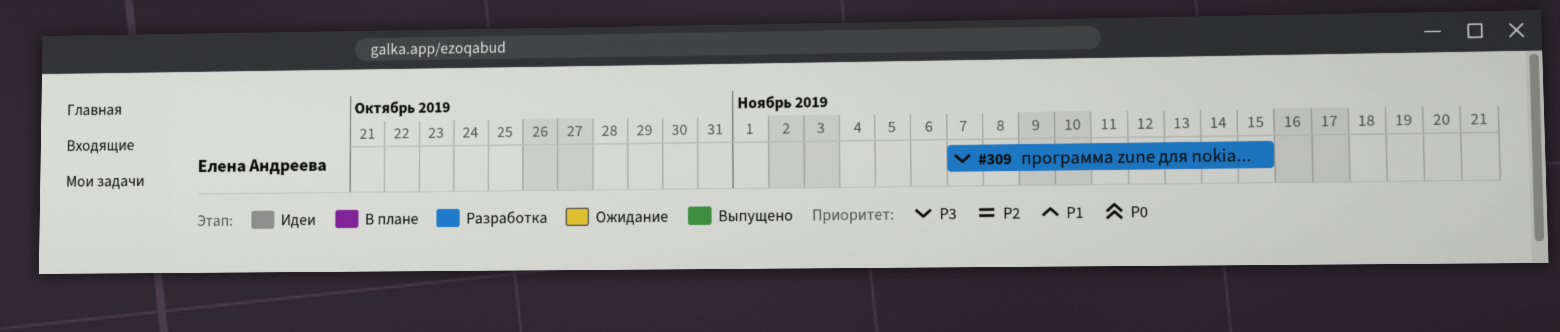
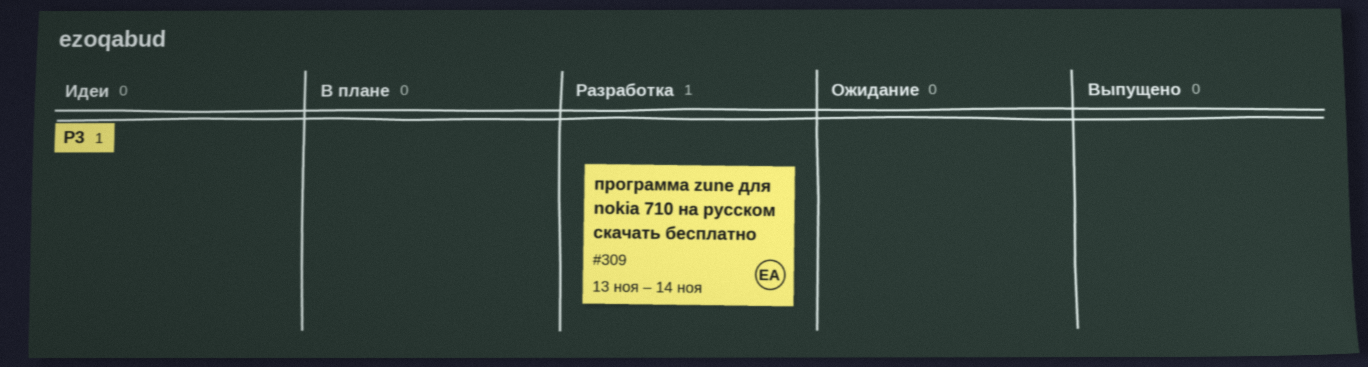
#309, start: Nov 7 -> Nov 13
#309, due: Nov 15 -> Nov 14

